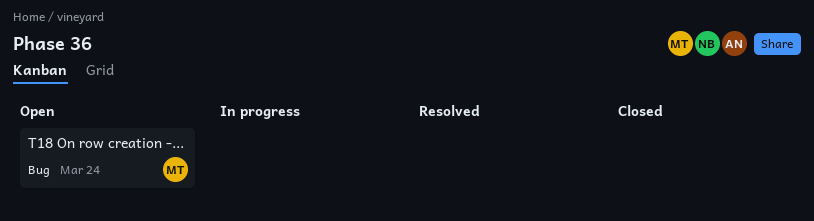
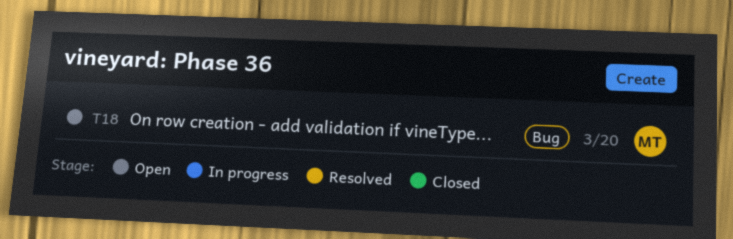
T18, due: Mar 24 -> Mar 20

